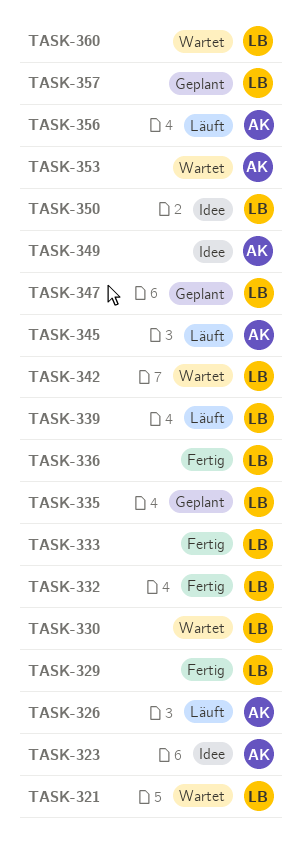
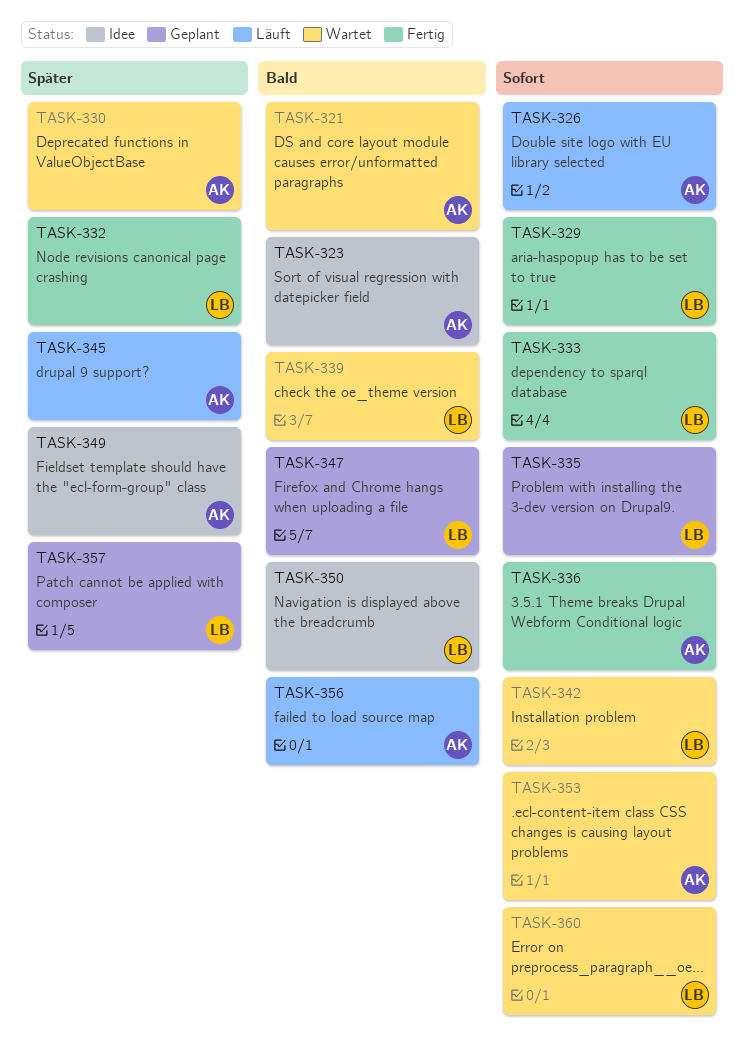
TASK-321, owner: LB -> AK
TASK-330, owner: LB -> AK
TASK-336, owner: LB -> AK
TASK-339, status: Läuft -> Wartet

